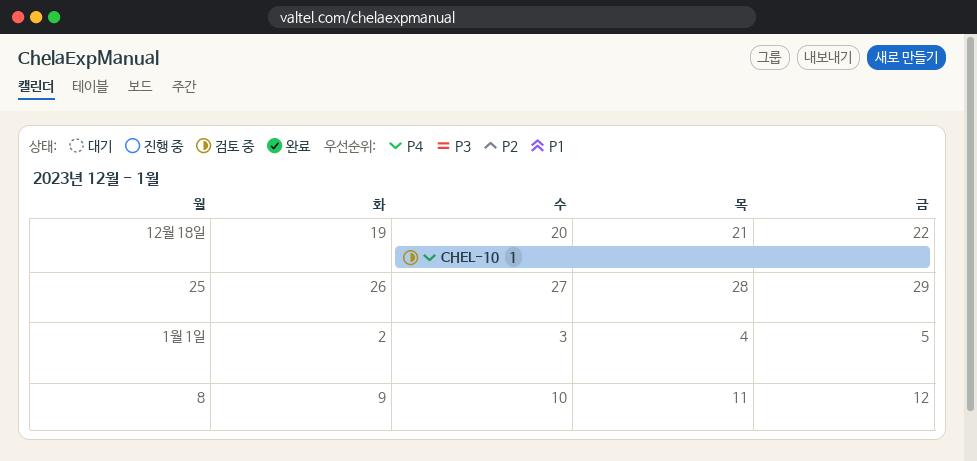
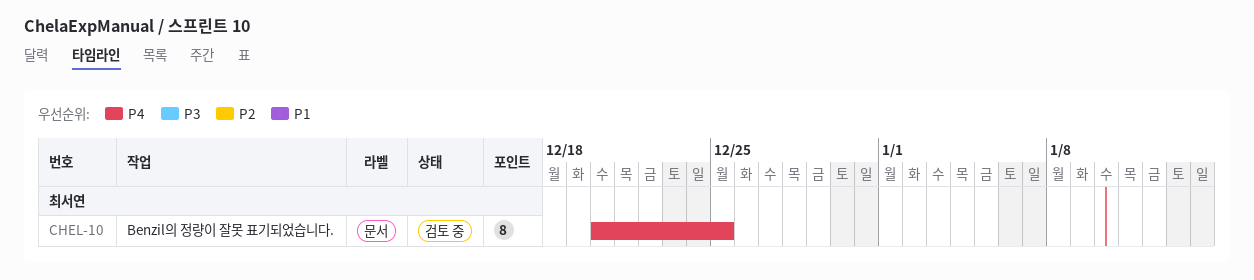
CHEL-10, estimate: 1 -> 8
CHEL-10, due: Dec 22 -> Dec 25

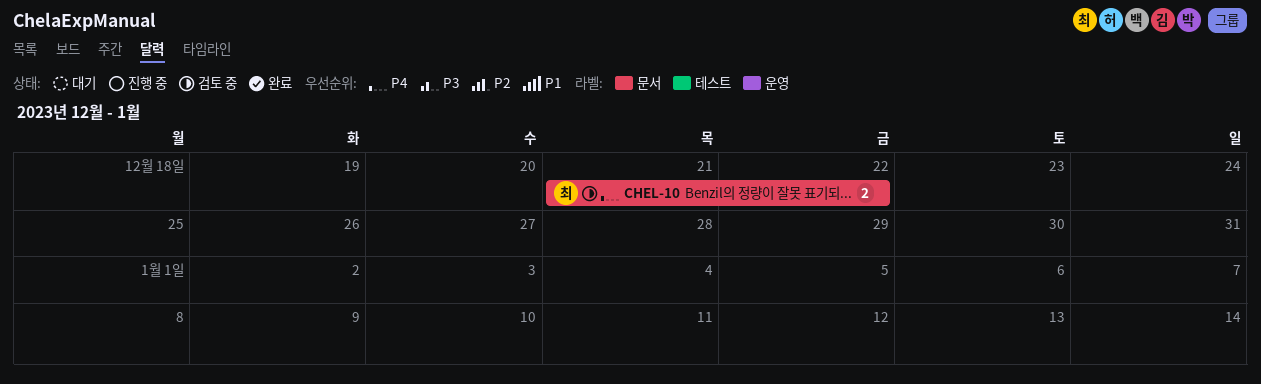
CHEL-10, estimate: 8 -> 2
CHEL-10, start: Dec 20 -> Dec 21
CHEL-10, due: Dec 25 -> Dec 22

